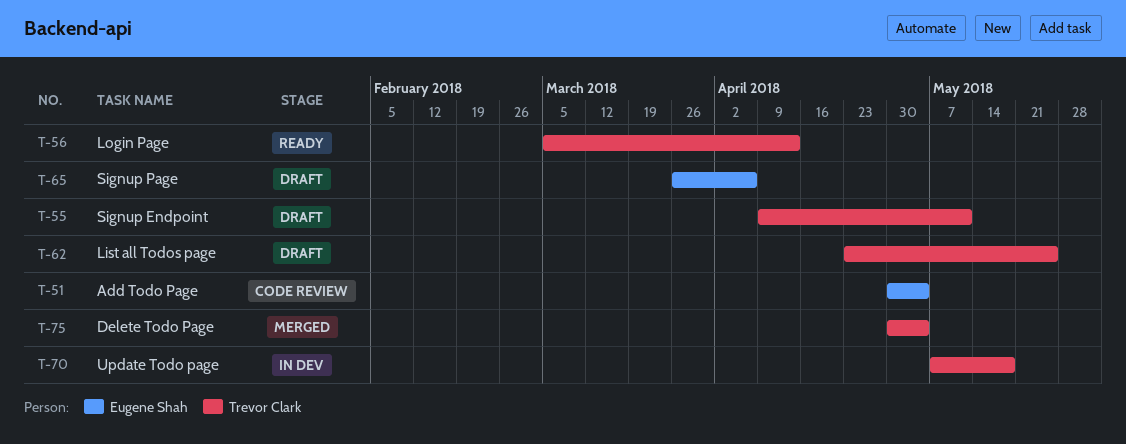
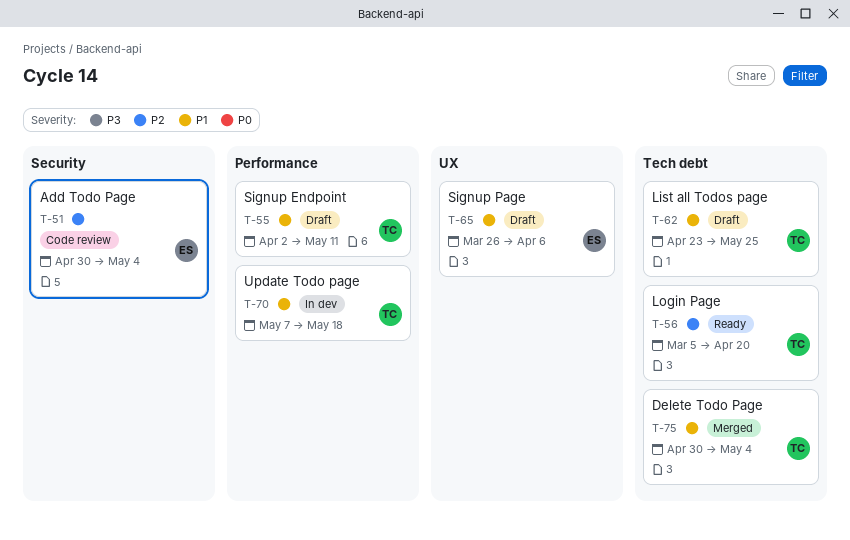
T-55, start: Apr 9 -> Apr 2
T-56, due: Apr 13 -> Apr 20

